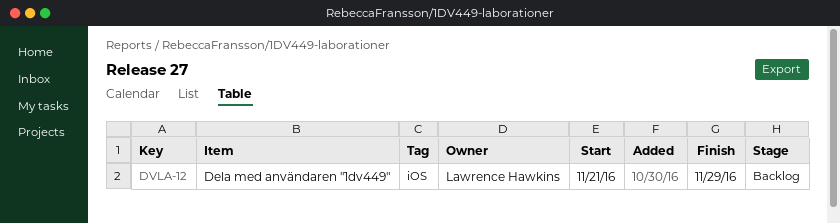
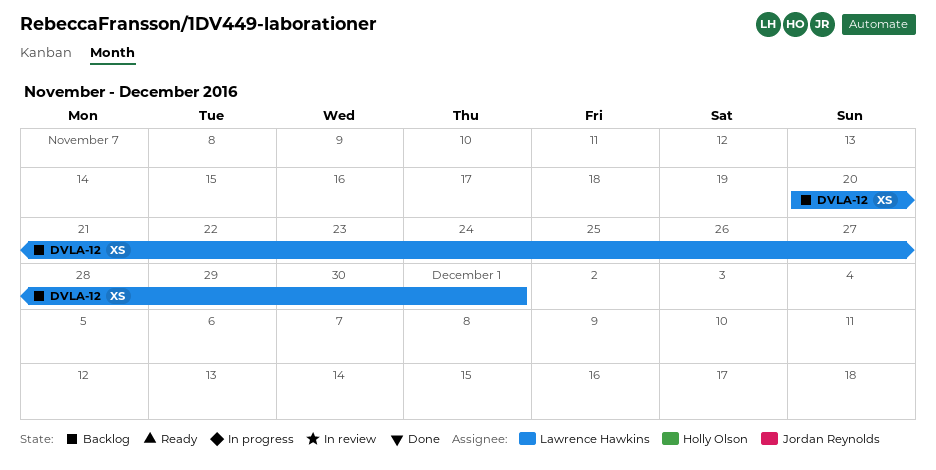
DVLA-12, start: Nov 21 -> Nov 20
DVLA-12, due: Nov 29 -> Dec 1

